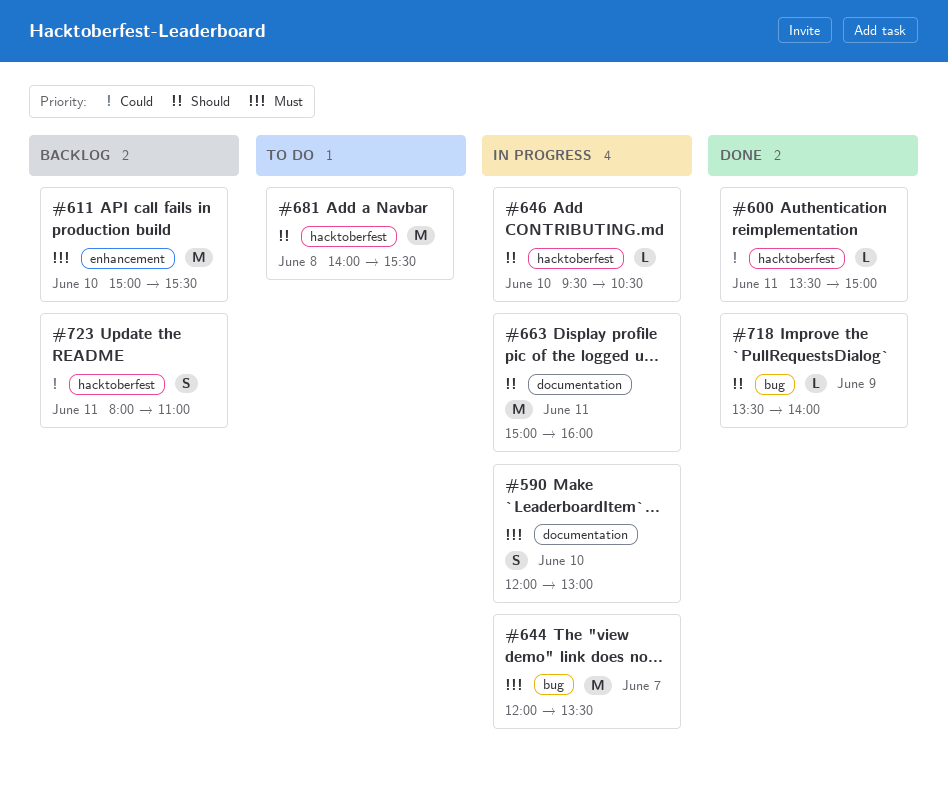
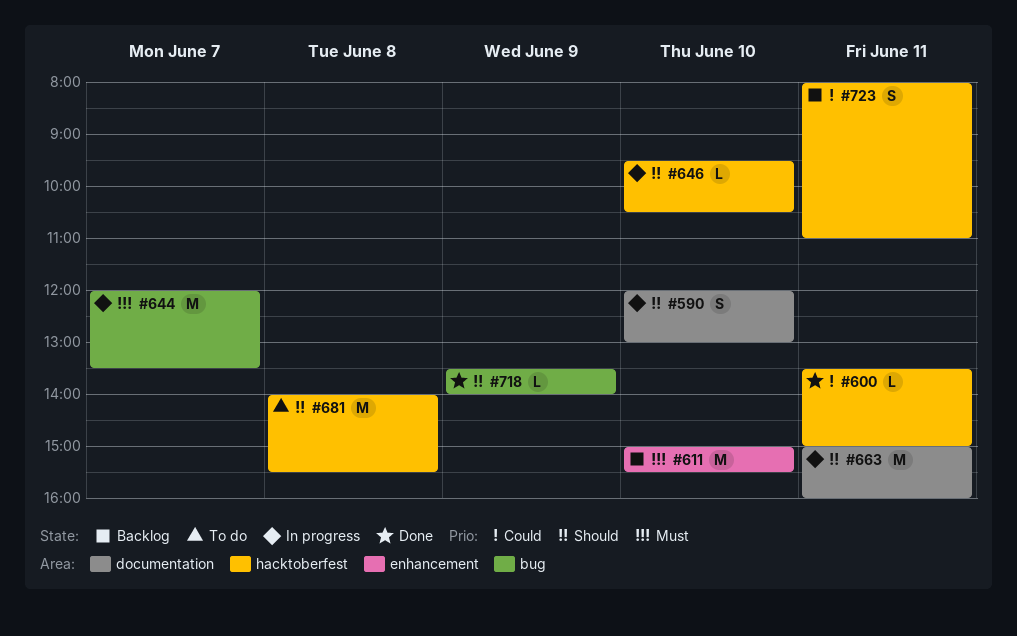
#590, priority: Must -> Should

